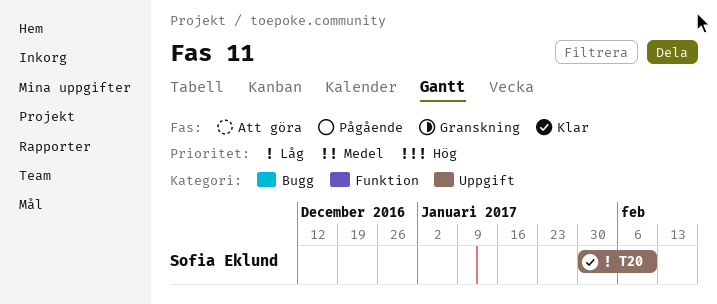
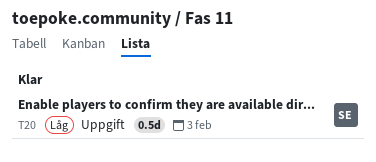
T20, due: Feb 10 -> Feb 3

